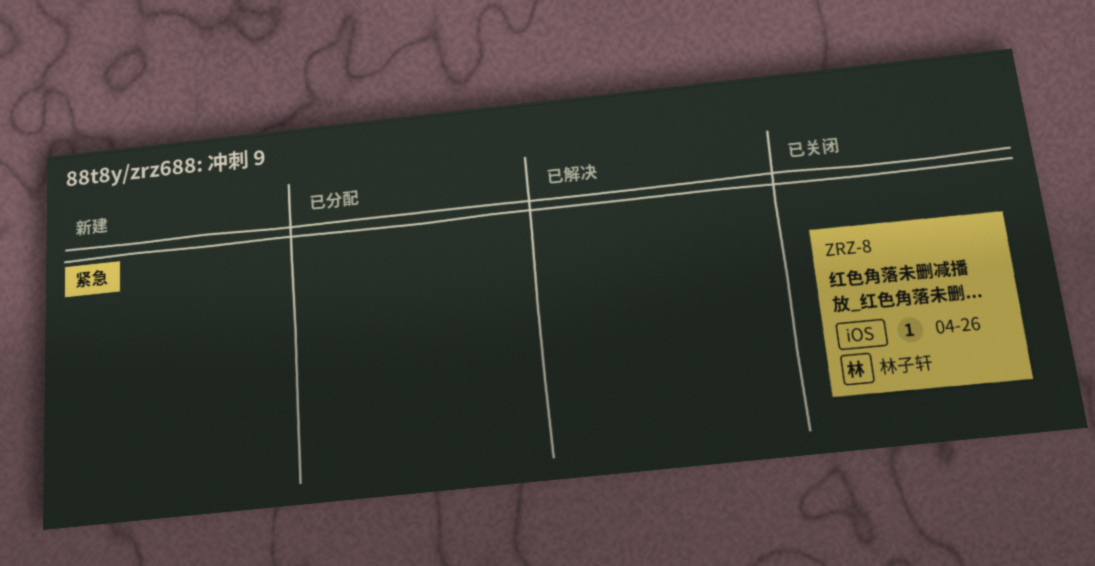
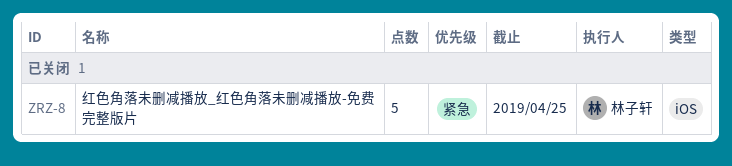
ZRZ-8, estimate: 1 -> 5
ZRZ-8, due: Apr 26 -> Apr 25

